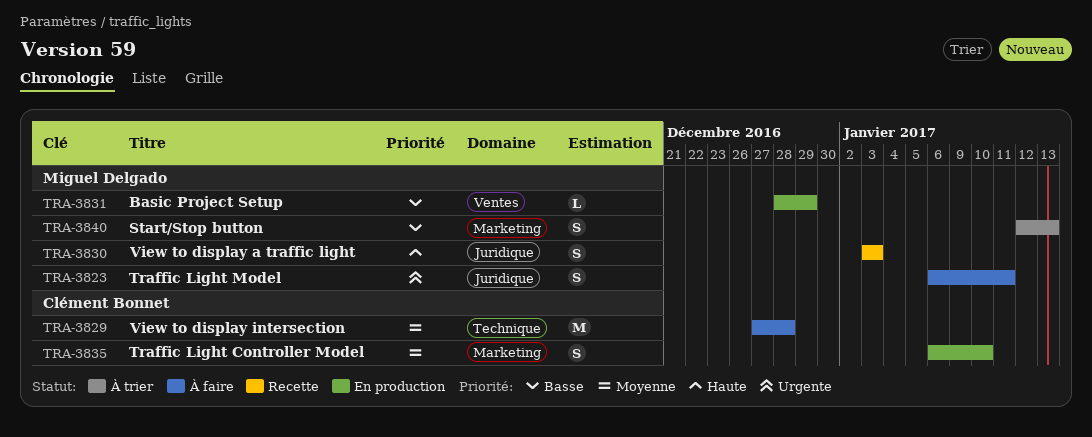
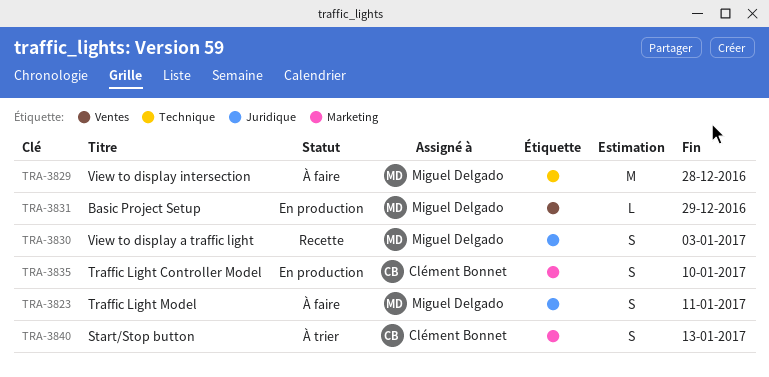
TRA-3829, owner: Clément Bonnet -> Miguel Delgado
TRA-3840, owner: Miguel Delgado -> Clément Bonnet

